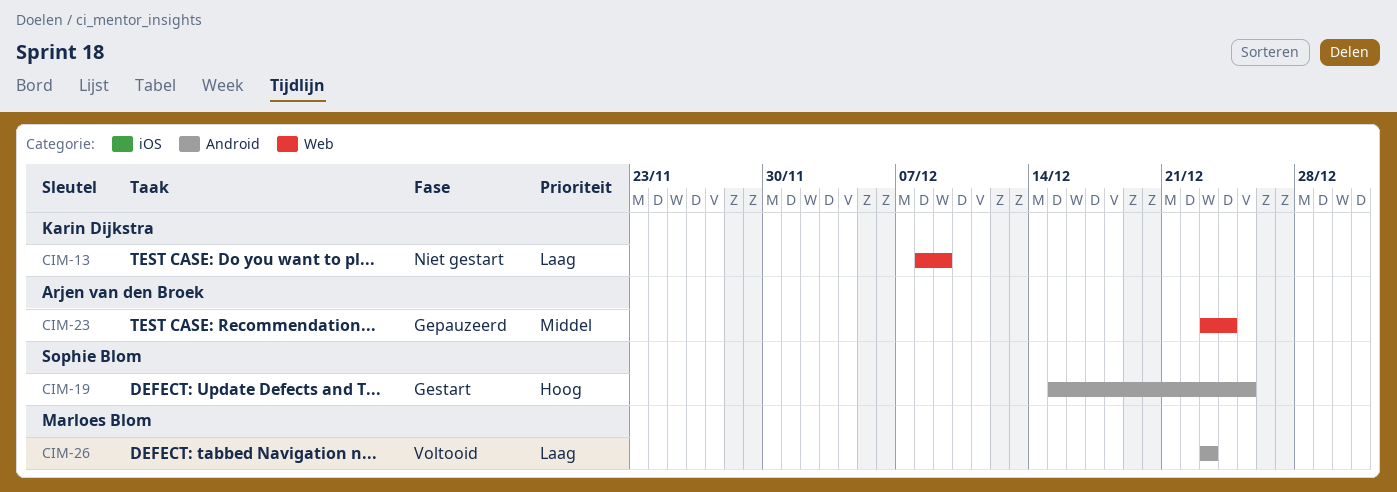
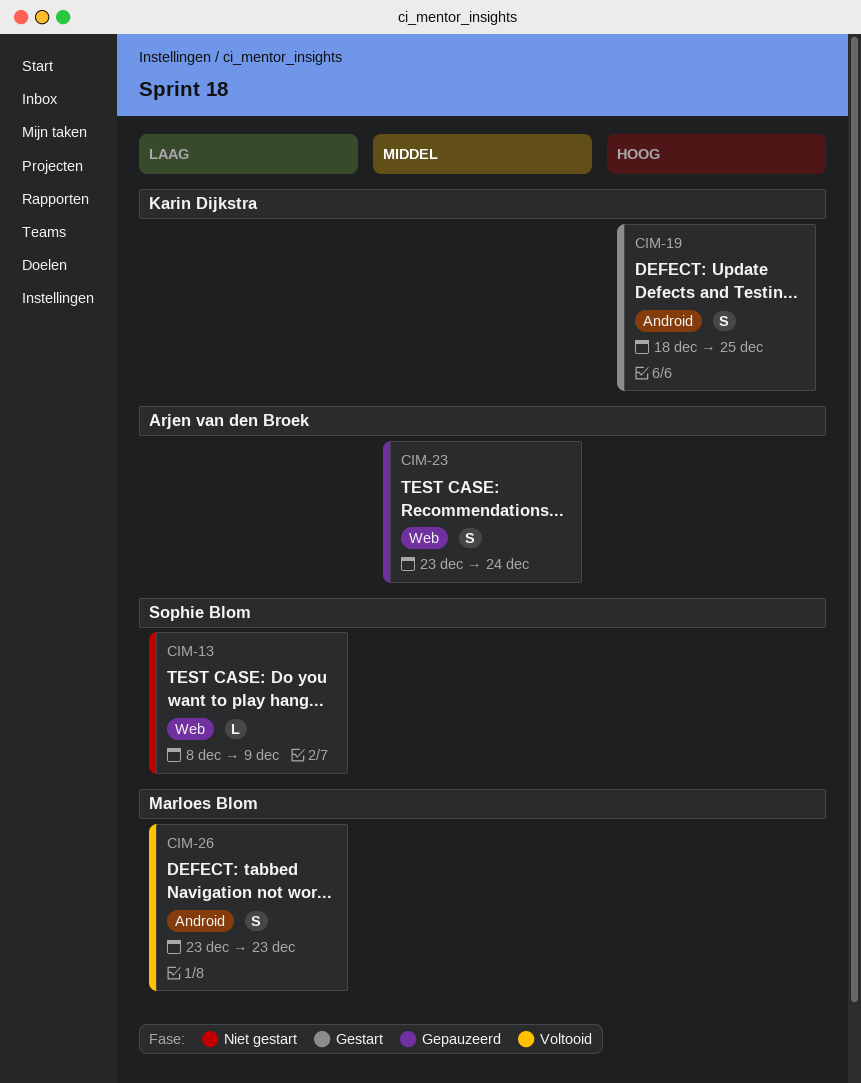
CIM-13, owner: Karin Dijkstra -> Sophie Blom
CIM-19, owner: Sophie Blom -> Karin Dijkstra
CIM-19, start: Dec 15 -> Dec 18

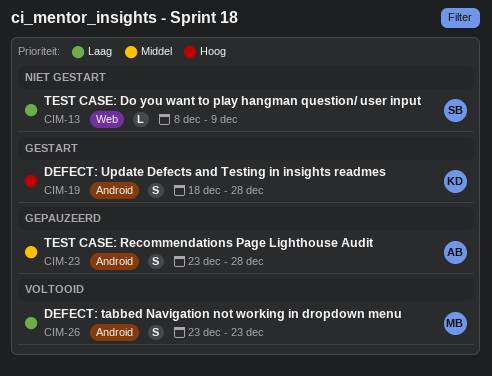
CIM-19, due: Dec 25 -> Dec 28
CIM-23, label: Web -> Android
CIM-23, due: Dec 24 -> Dec 28

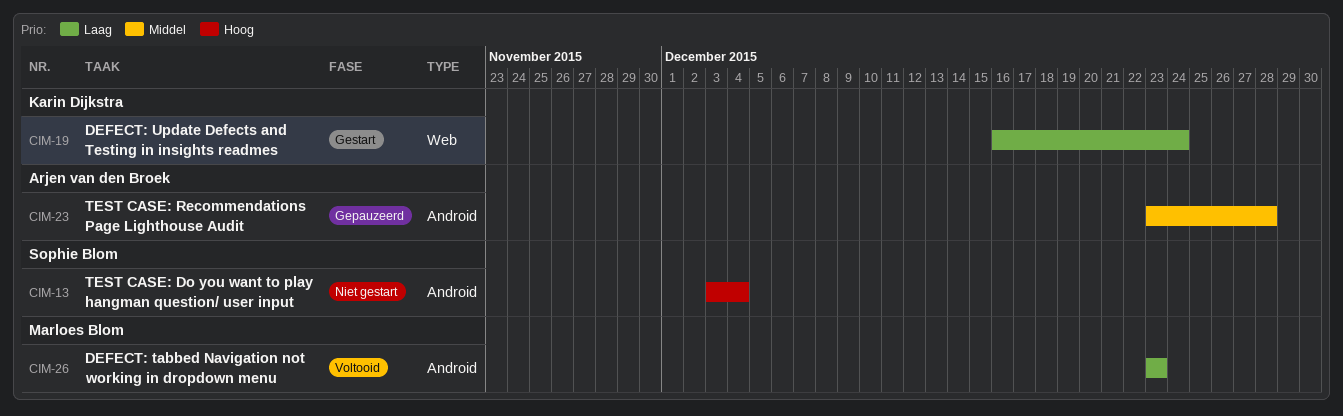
CIM-13, priority: Laag -> Hoog
CIM-13, label: Web -> Android
CIM-13, start: Dec 8 -> Dec 3
CIM-13, due: Dec 9 -> Dec 4
CIM-19, priority: Hoog -> Laag
CIM-19, label: Android -> Web
CIM-19, start: Dec 18 -> Dec 16
CIM-19, due: Dec 28 -> Dec 24

